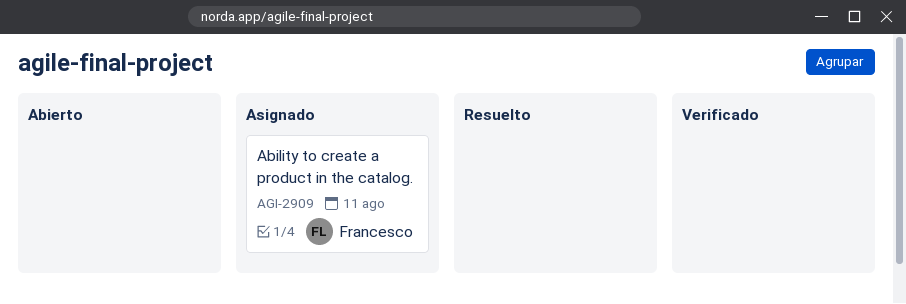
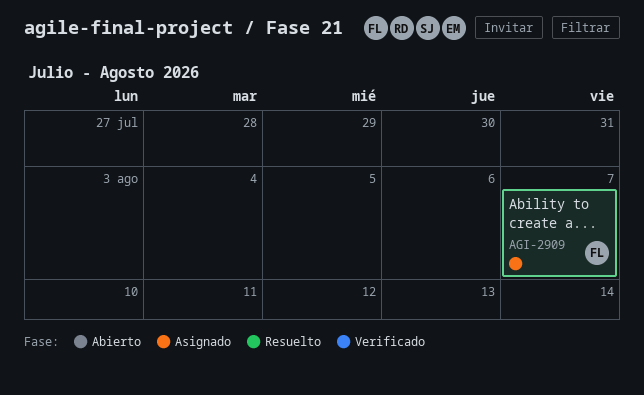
AGI-2909, due: Aug 11 -> Aug 7

